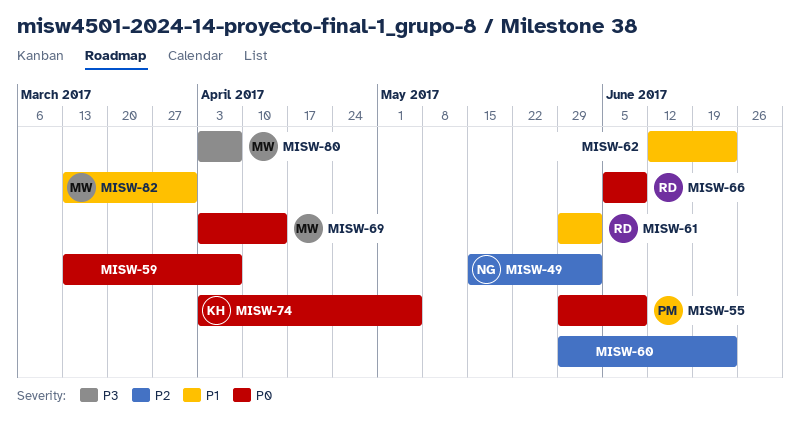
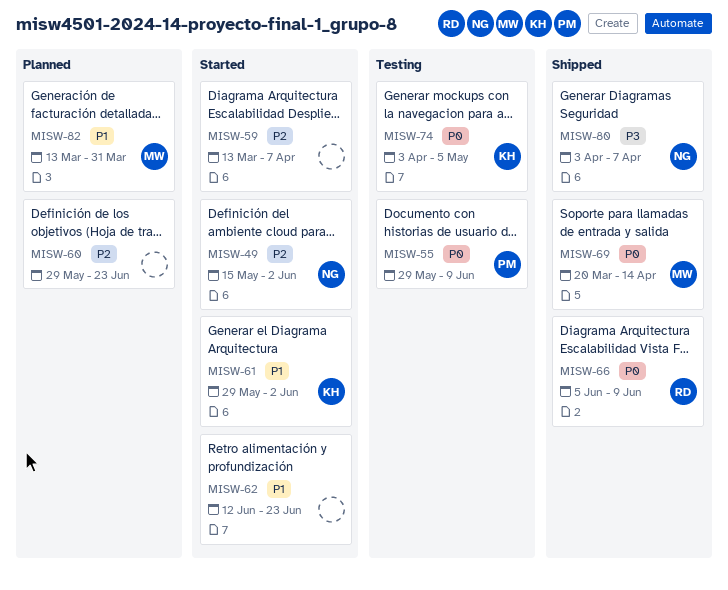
MISW-59, priority: P0 -> P2
MISW-61, owner: RD -> KH
MISW-69, start: Apr 3 -> Mar 20
MISW-80, owner: MW -> NG

